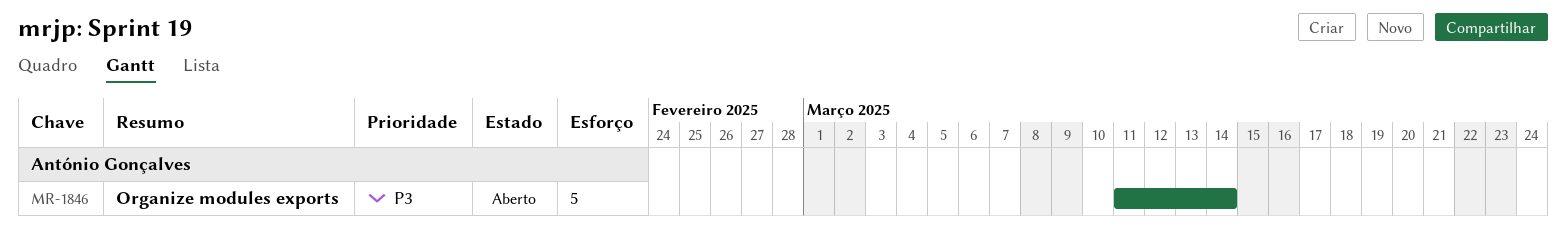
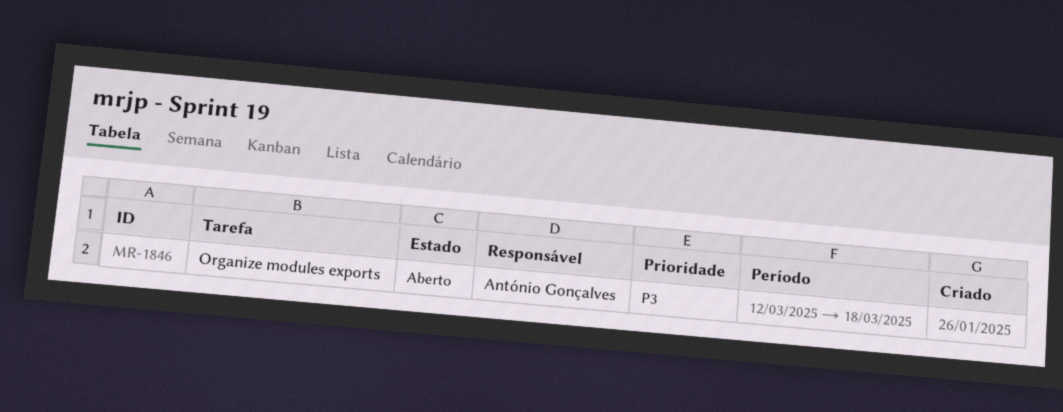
MR-1846, start: Mar 11 -> Mar 12
MR-1846, due: Mar 14 -> Mar 18

